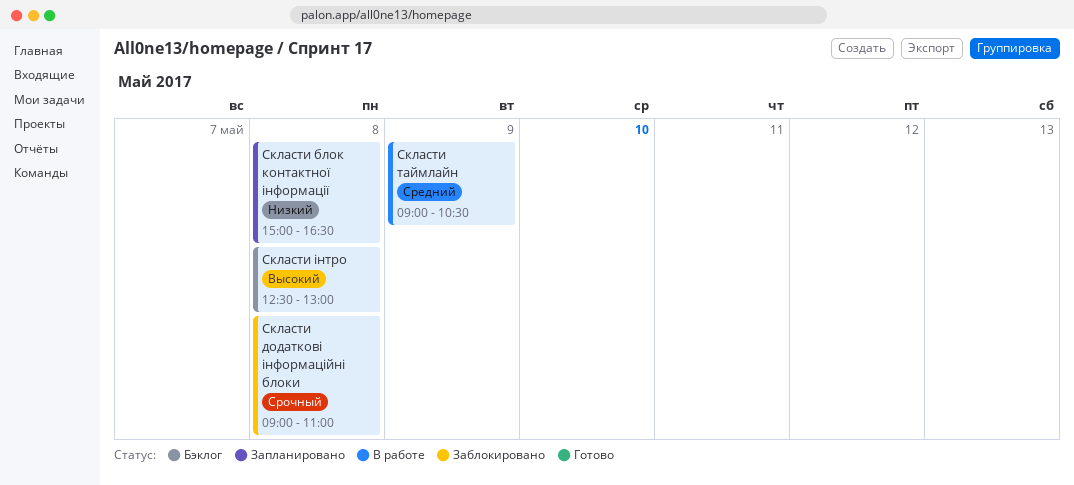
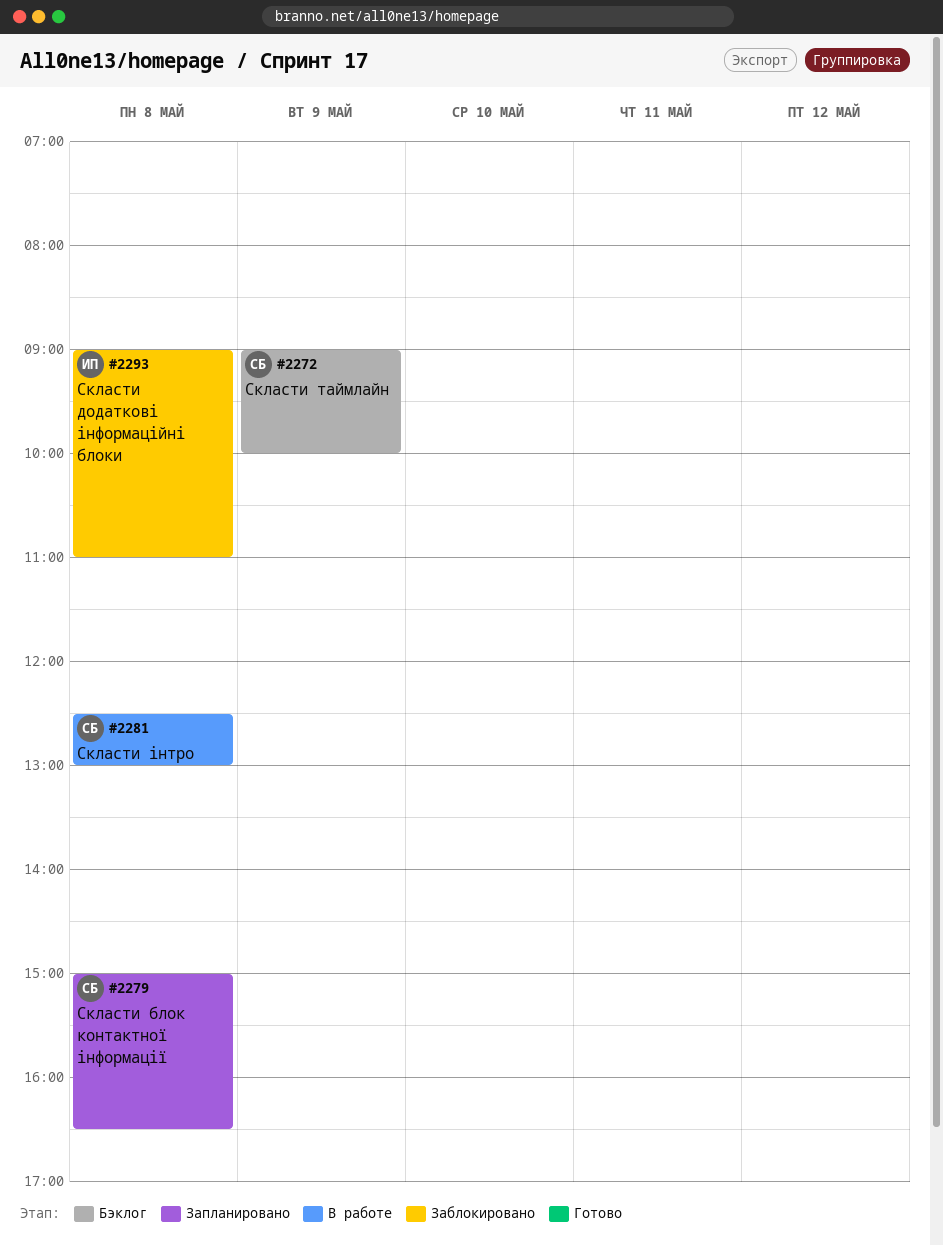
Скласти таймлайн, status: В работе -> Бэклог
Скласти таймлайн, ends: 10:30 -> 10:00
Скласти інтро, status: Бэклог -> В работе

